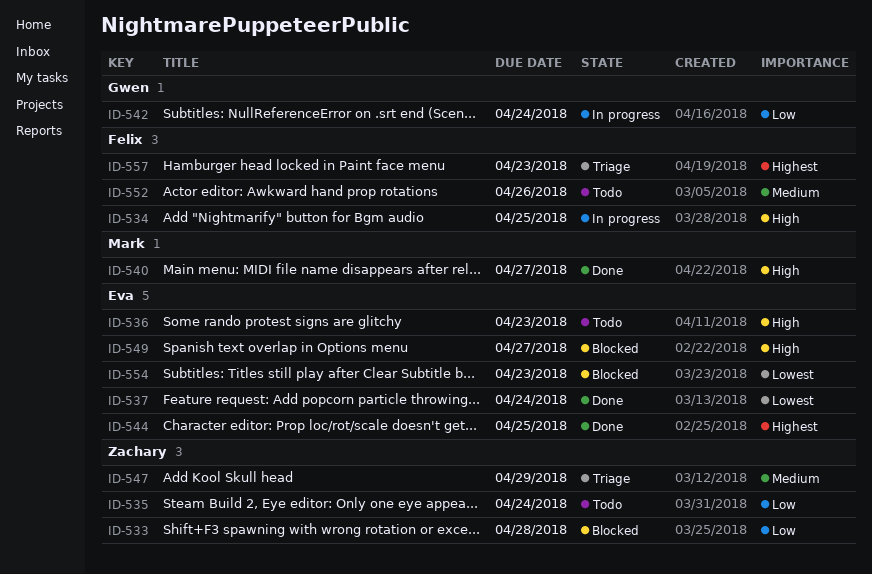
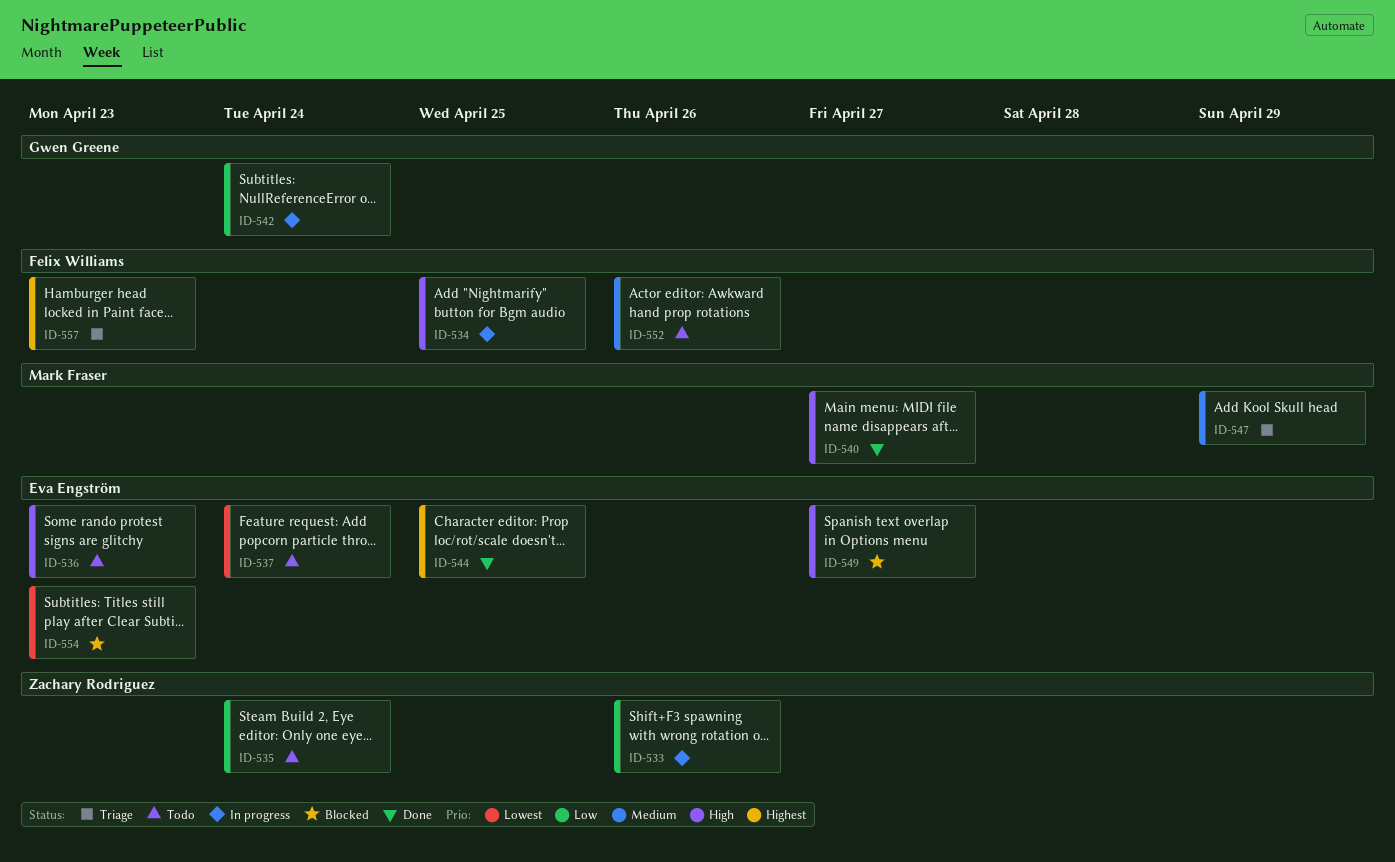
ID-533, status: Blocked -> In progress
ID-533, due: Apr 28 -> Apr 26
ID-537, status: Done -> Todo
ID-547, owner: Zachary Rodriguez -> Mark Fraser

